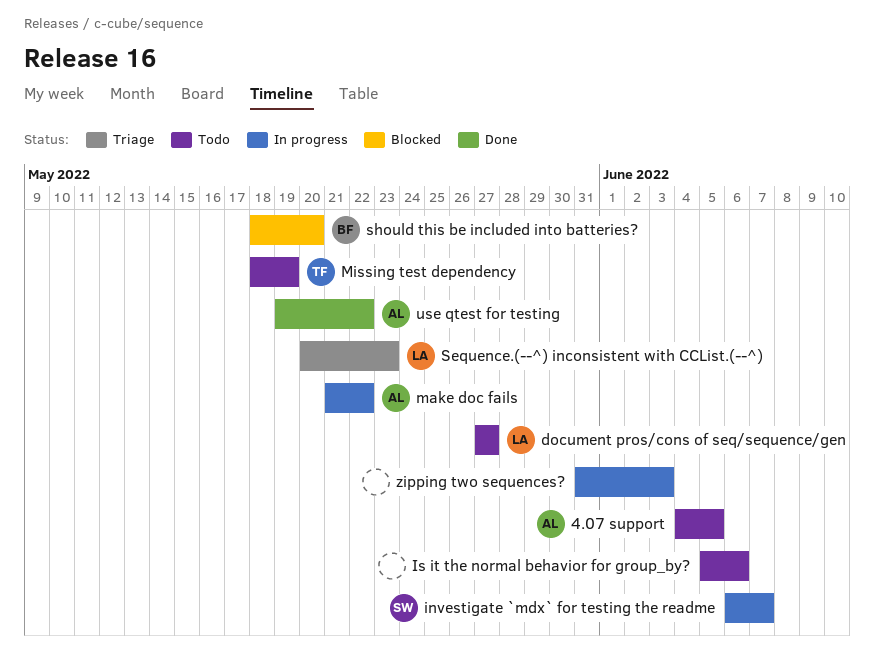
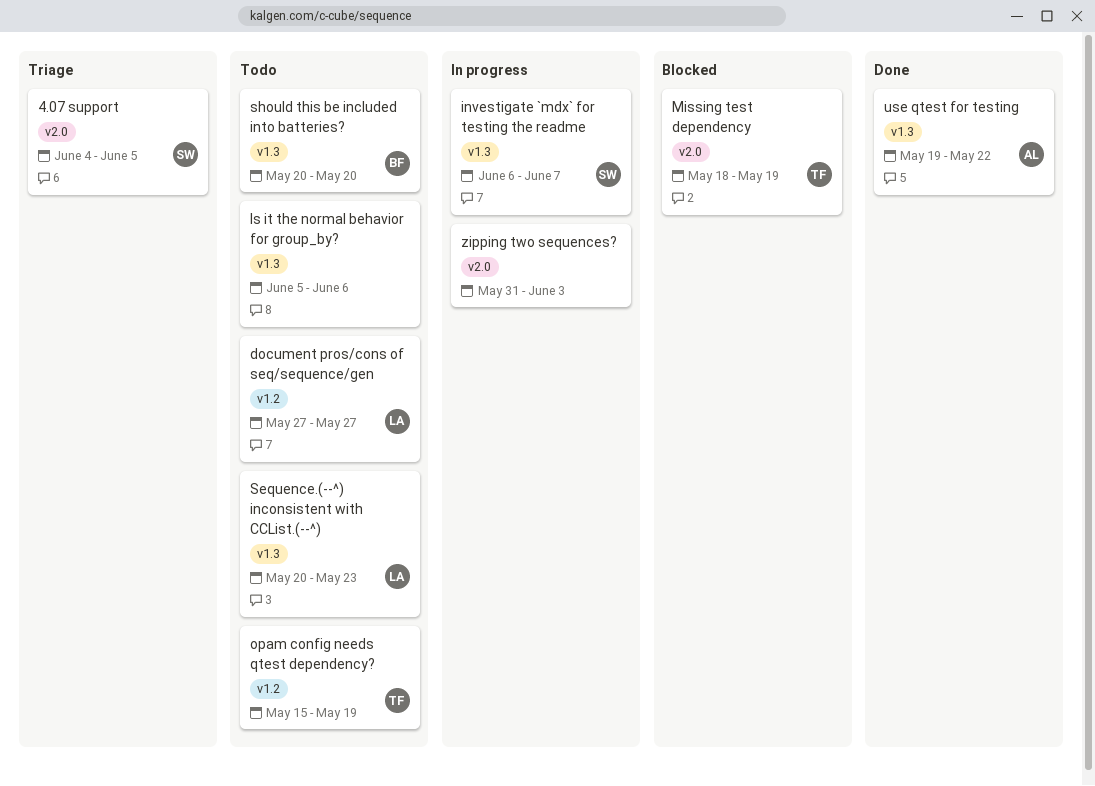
4.07 support, status: Todo -> Triage
4.07 support, owner: AL -> SW
make doc fails: present -> none
Missing test dependency, status: Todo -> Blocked
opam config needs qtest dependency?: none -> present
Sequence.(--^) inconsistent with CCList.(--^), status: Triage -> Todo
should this be included into batteries?, status: Blocked -> Todo
should this be included into batteries?, start: May 18 -> May 20

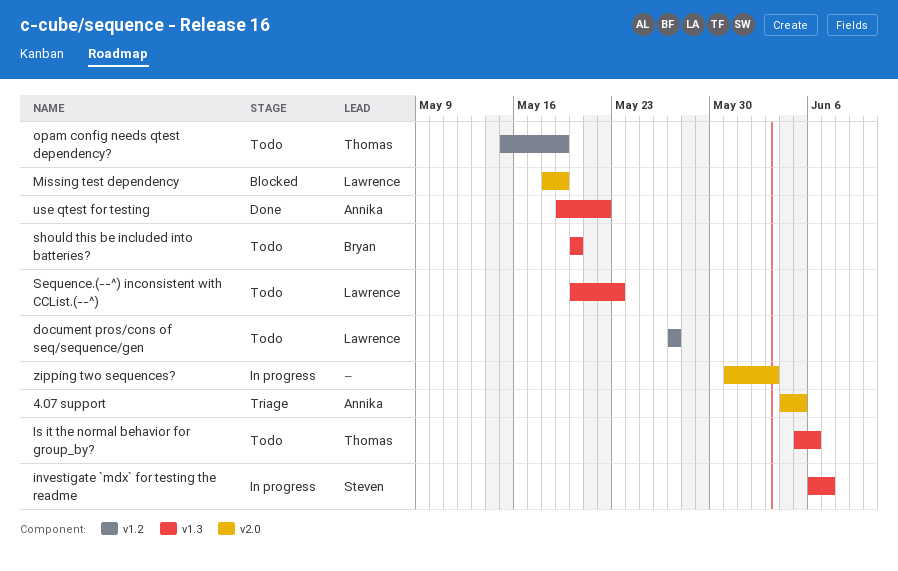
4.07 support, owner: Steven -> Annika
Is it the normal behavior for group_by?, owner: none -> Thomas
Missing test dependency, owner: Thomas -> Lawrence

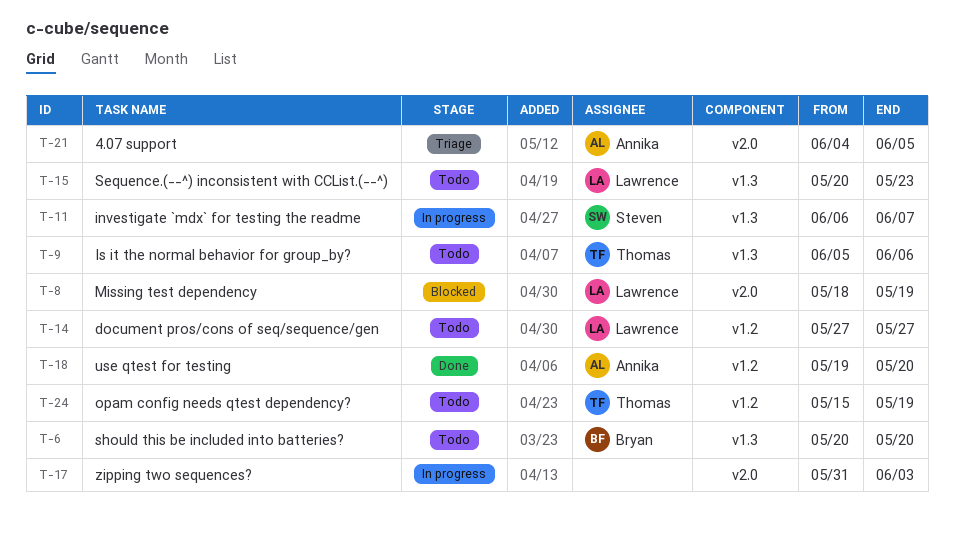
use qtest for testing, label: v1.3 -> v1.2
use qtest for testing, due: May 22 -> May 20

